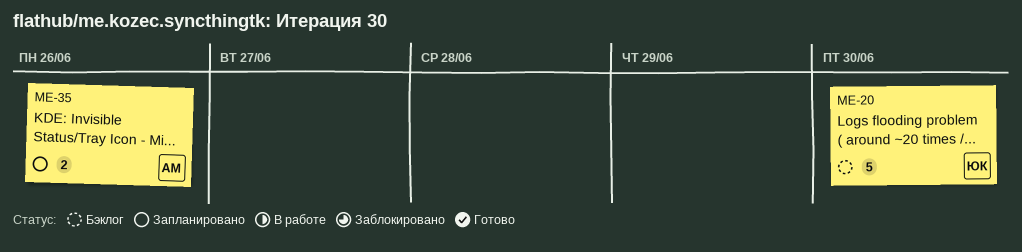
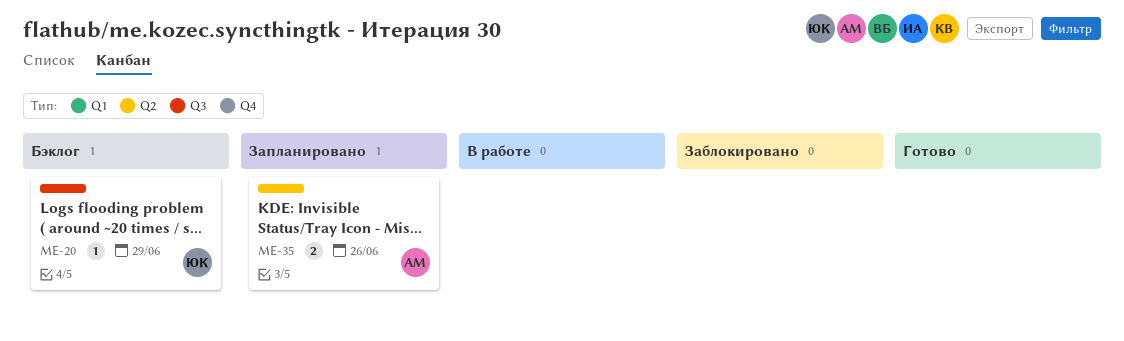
ME-20, estimate: 5 -> 1
ME-20, due: Jun 30 -> Jun 29

